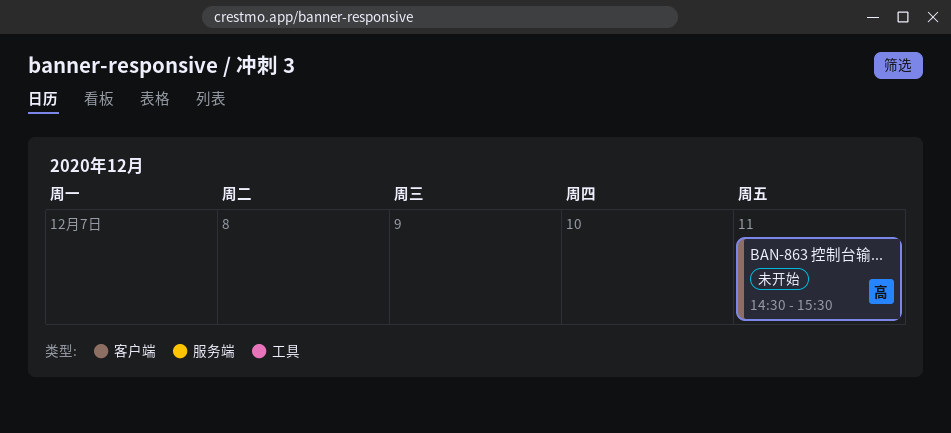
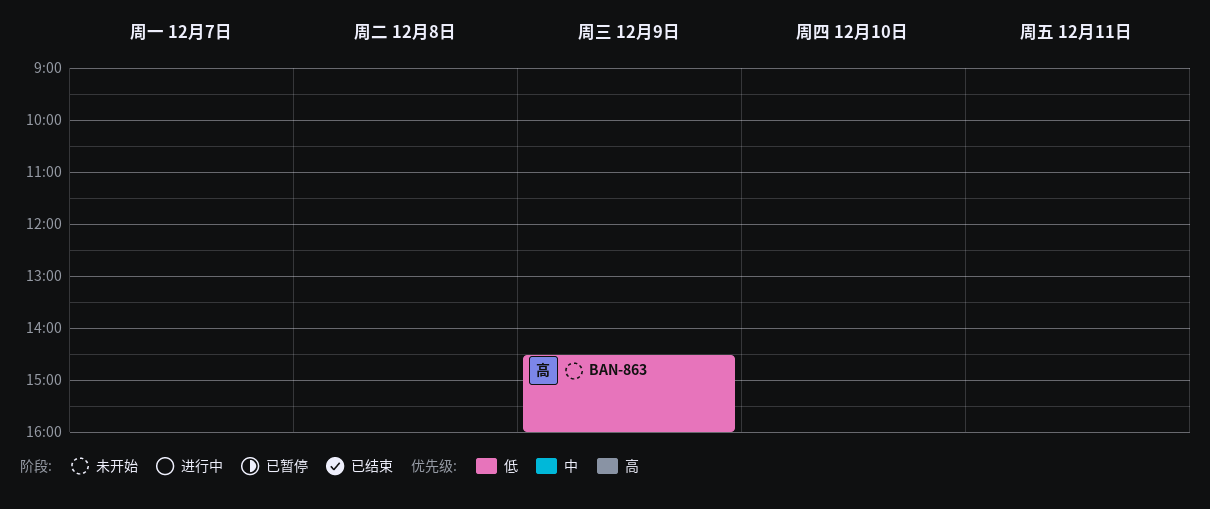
BAN-863, day: Dec 11 -> Dec 9
BAN-863, ends: 15:30 -> 16:00

